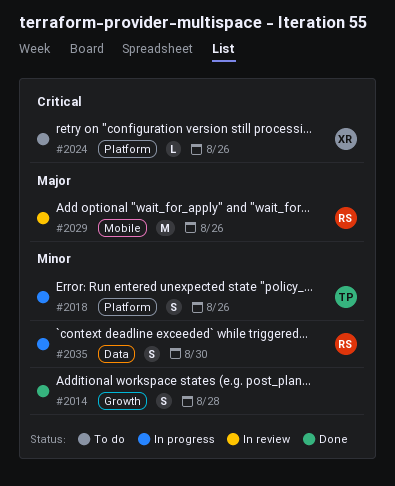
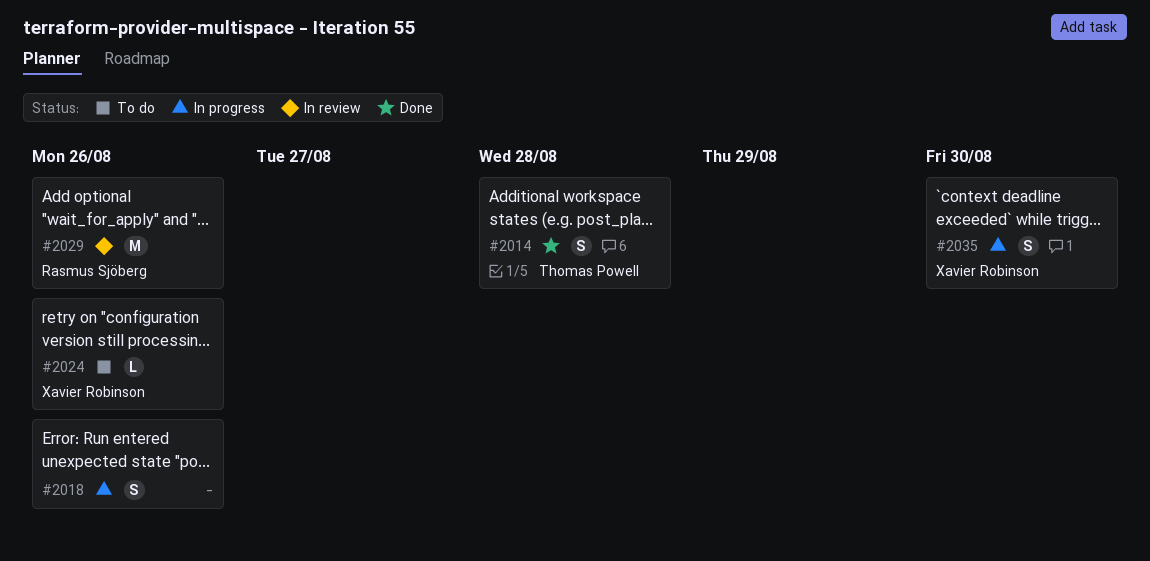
#2014, owner: none -> Thomas Powell
#2018, owner: Thomas Powell -> none
#2035, owner: Rasmus Sjöberg -> Xavier Robinson

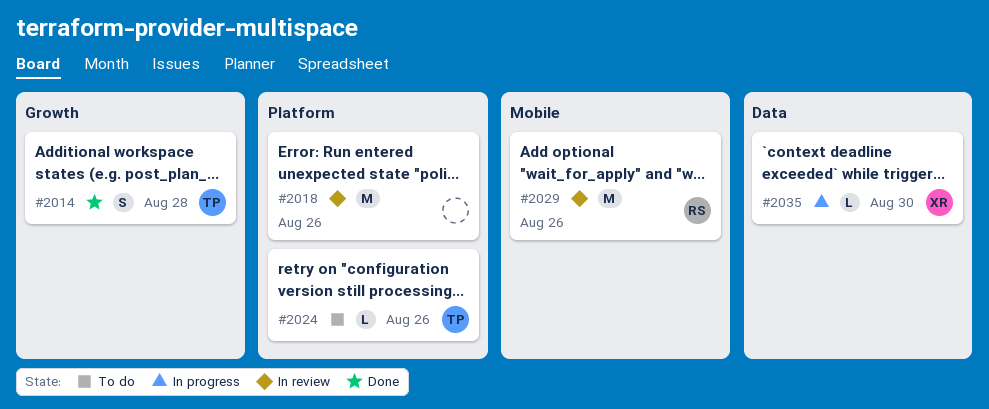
#2018, status: In progress -> In review
#2018, estimate: S -> M
#2024, owner: Xavier Robinson -> Thomas Powell
#2035, estimate: S -> L

